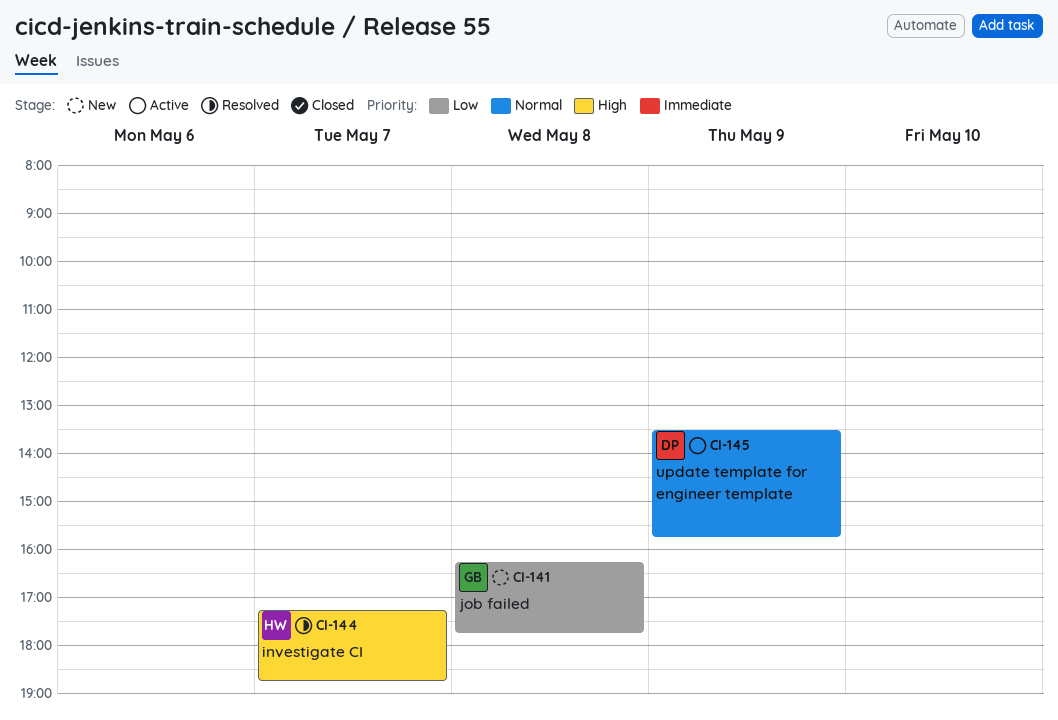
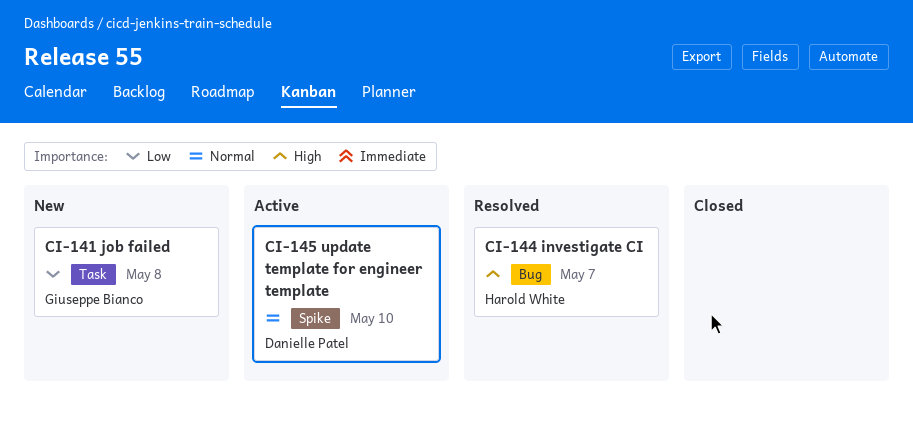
CI-145, day: May 9 -> May 10

